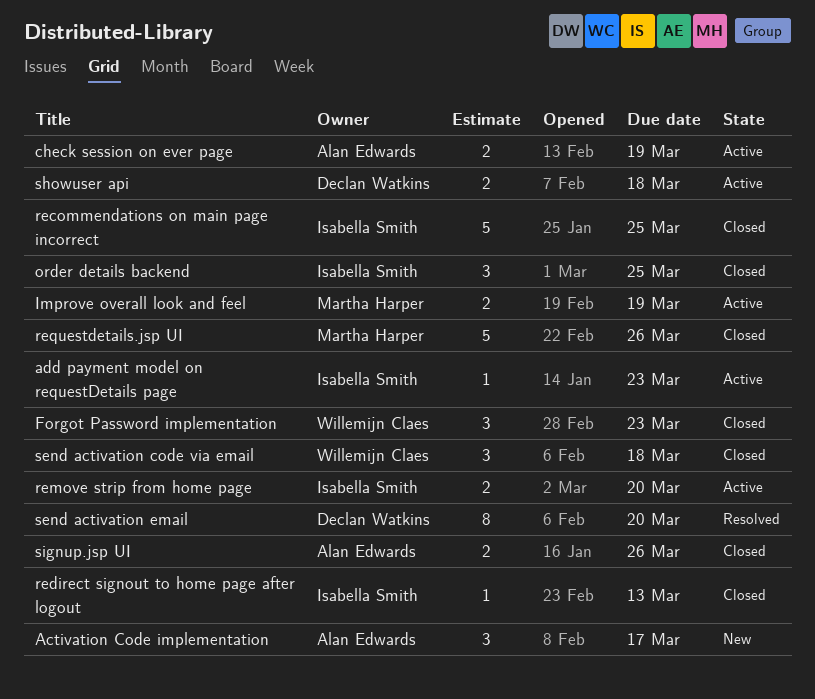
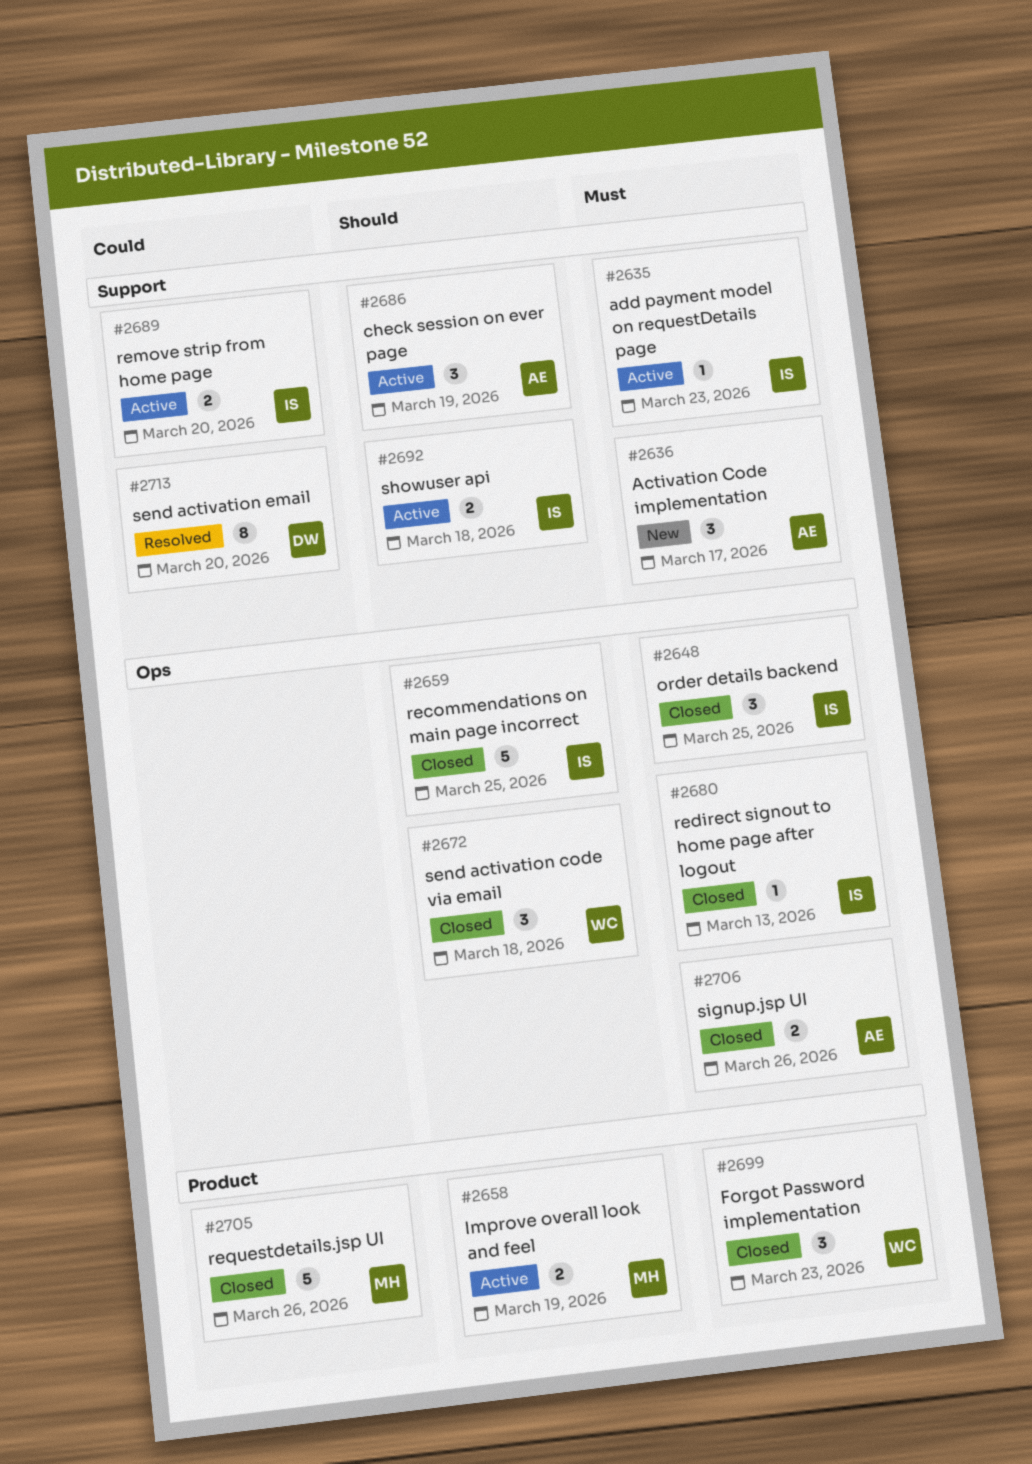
check session on ever page, estimate: 2 -> 3
showuser api, owner: Declan Watkins -> Isabella Smith

